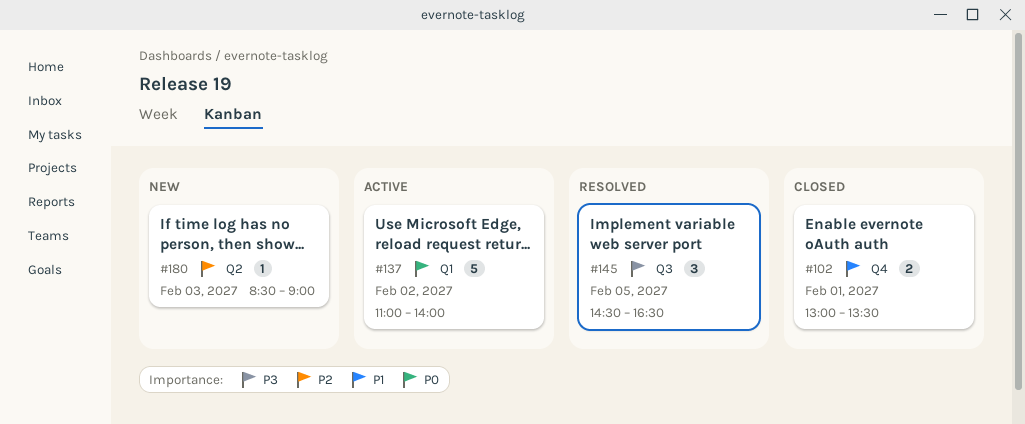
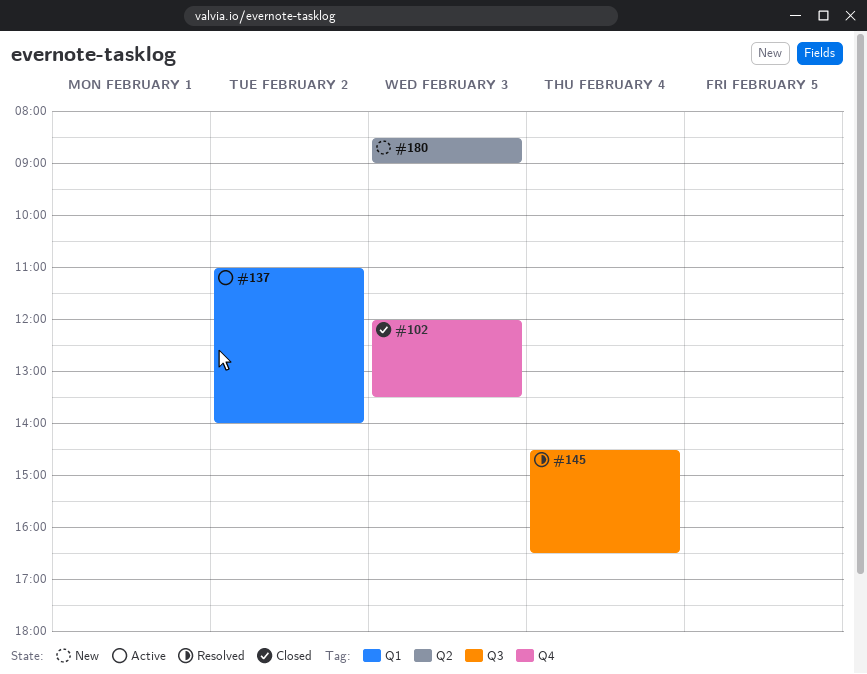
#102, day: Feb 1 -> Feb 3
#102, begins: 13:00 -> 12:00
#145, day: Feb 5 -> Feb 4

